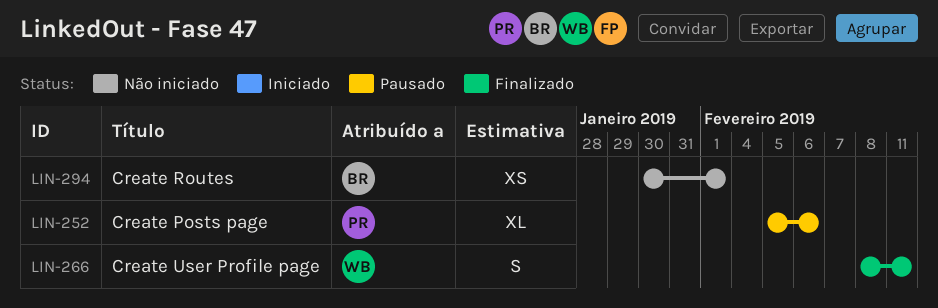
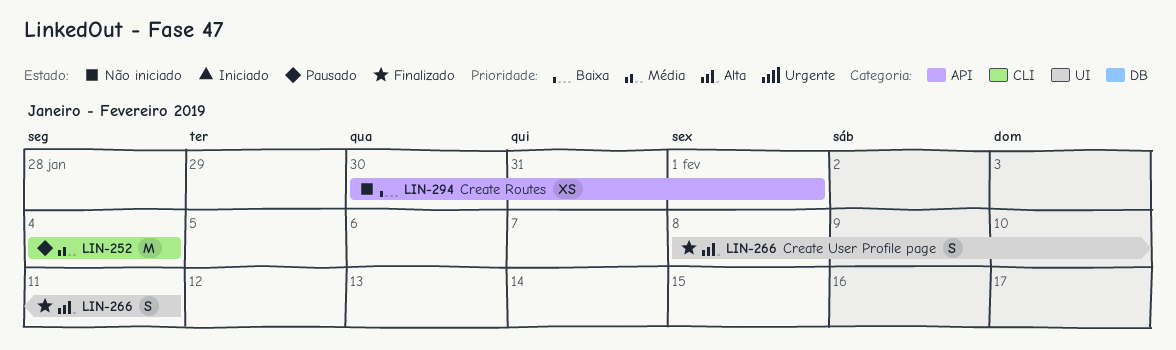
LIN-252, estimate: XL -> M
LIN-252, start: Feb 5 -> Feb 4
LIN-252, due: Feb 6 -> Feb 4

